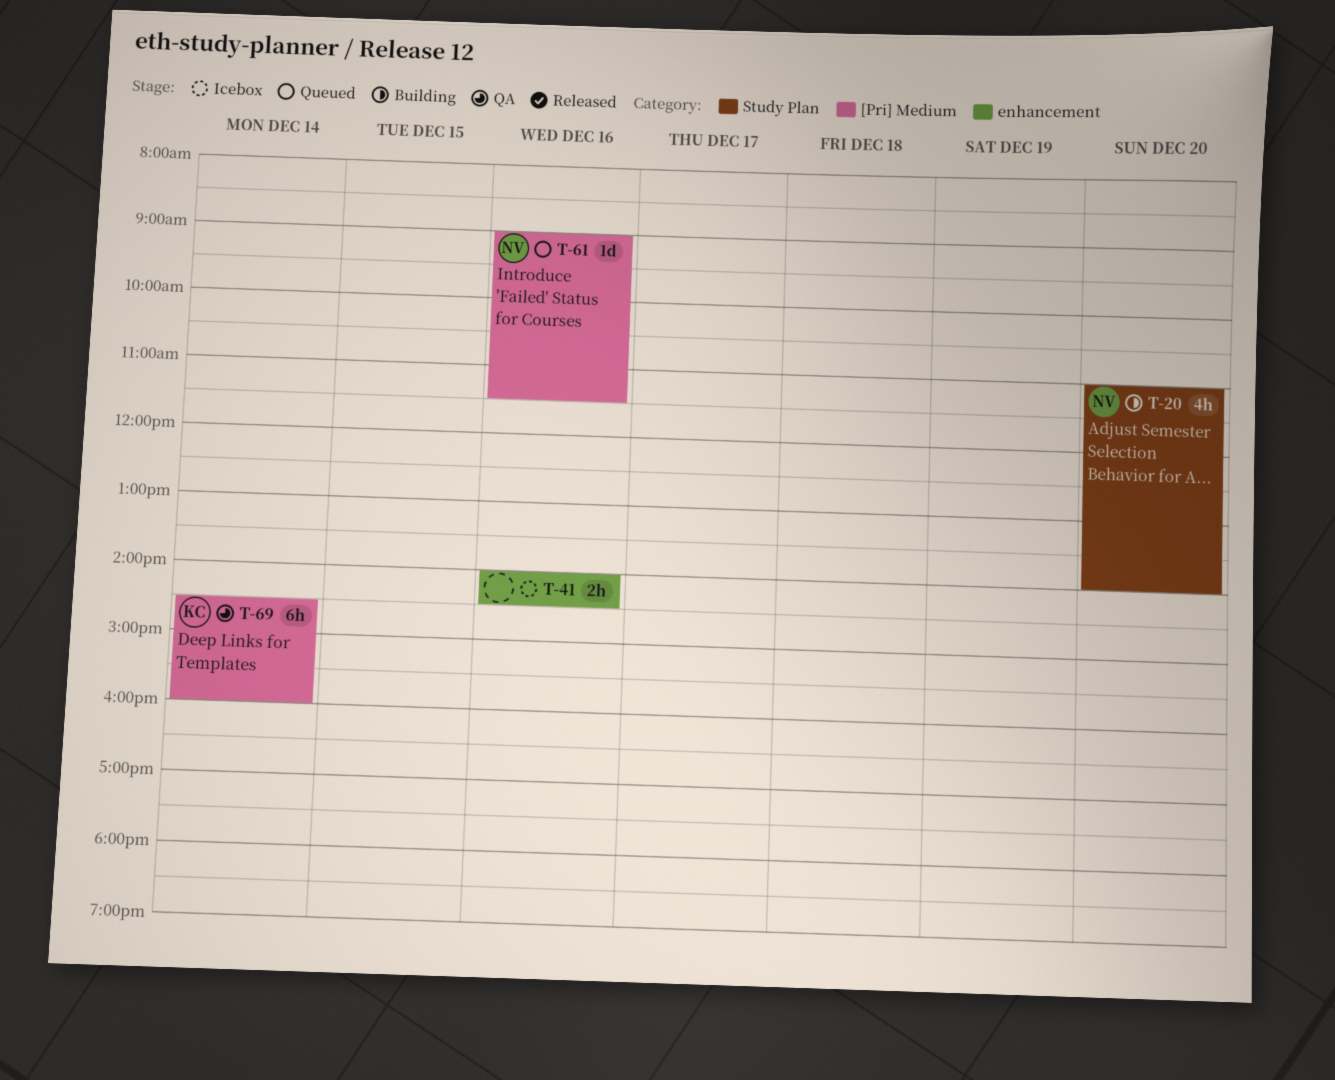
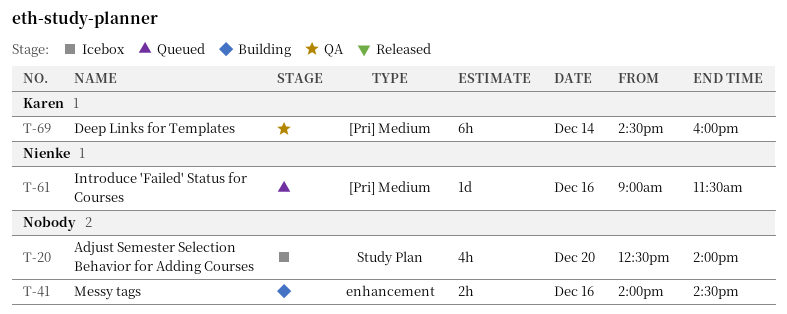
T-20, status: Building -> Icebox
T-20, owner: Nienke -> none
T-20, begins: 11:00 -> 12:30
T-41, status: Icebox -> Building

